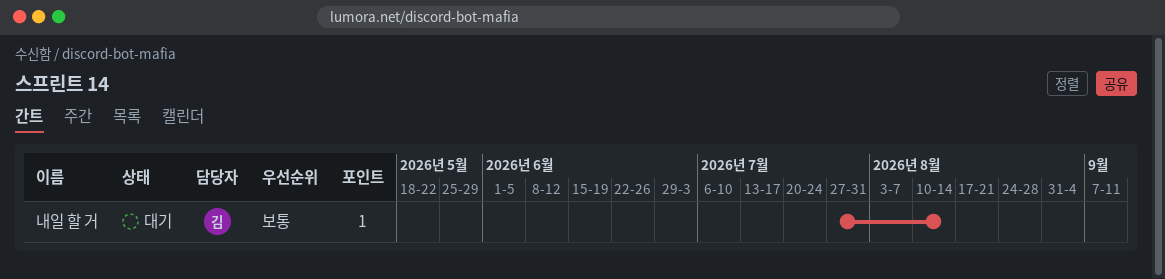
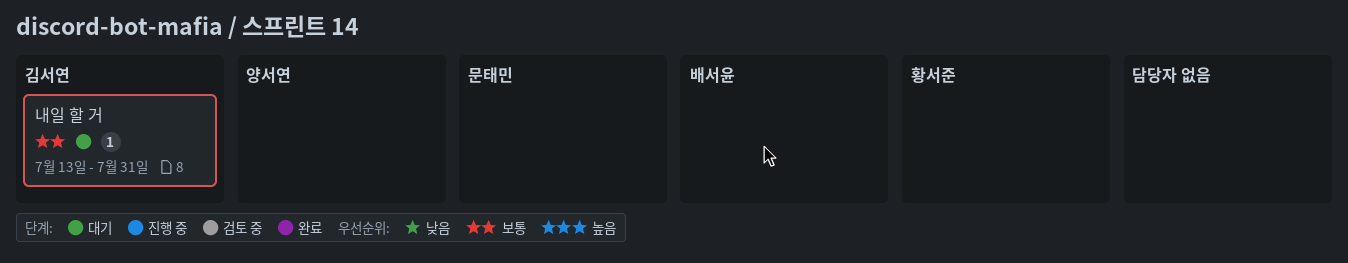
내일 할 거, start: Jul 27 -> Jul 13
내일 할 거, due: Aug 14 -> Jul 31

